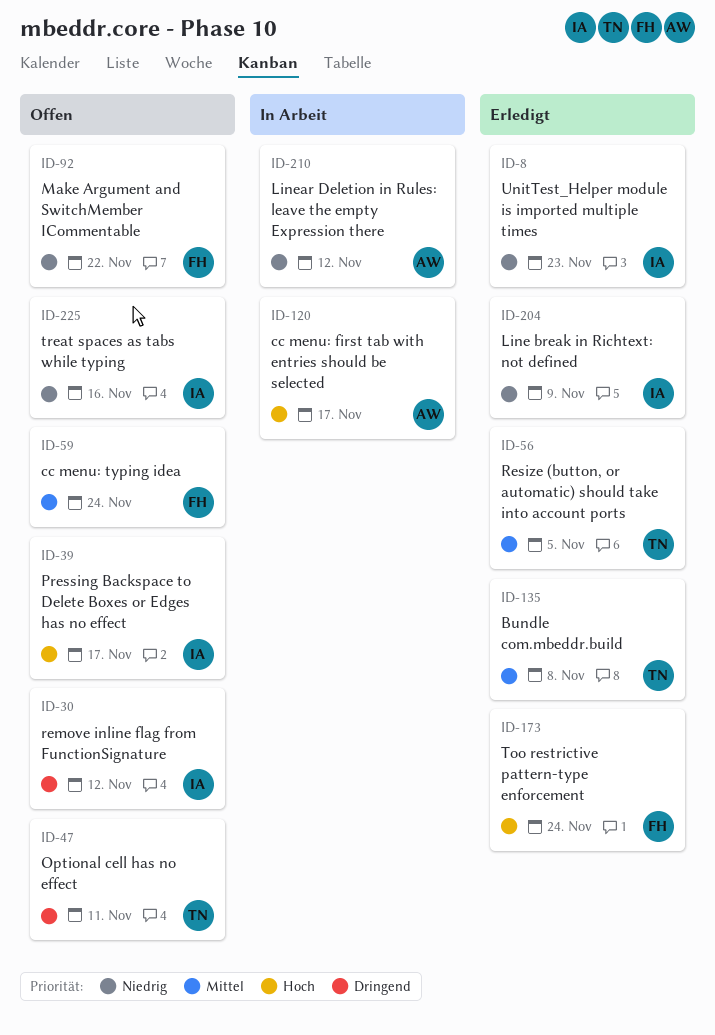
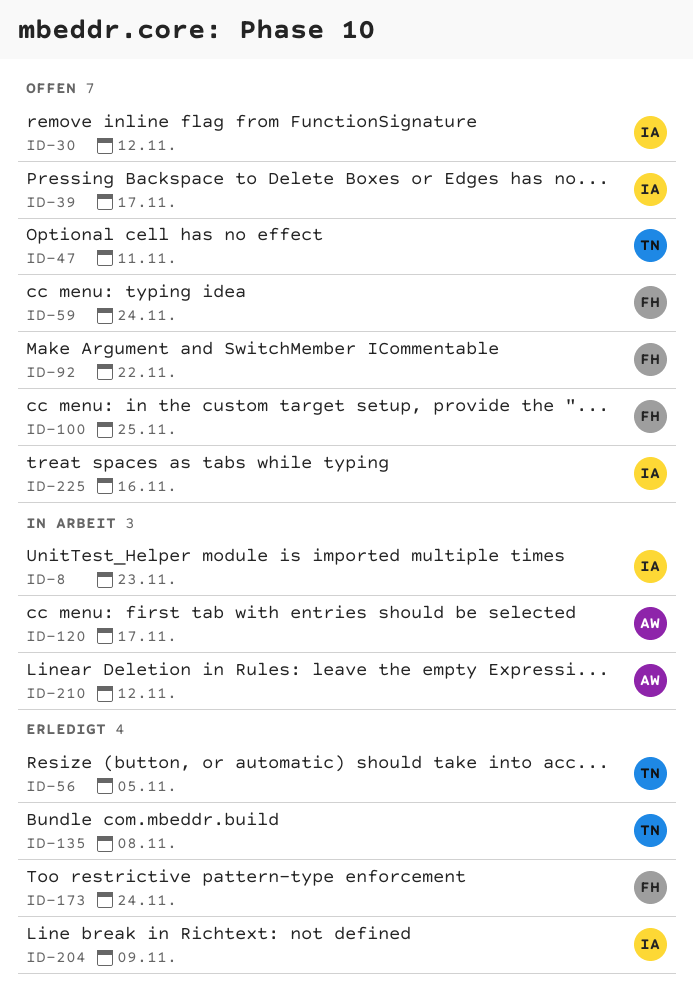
ID-8, status: Erledigt -> In Arbeit
ID-100: none -> present

